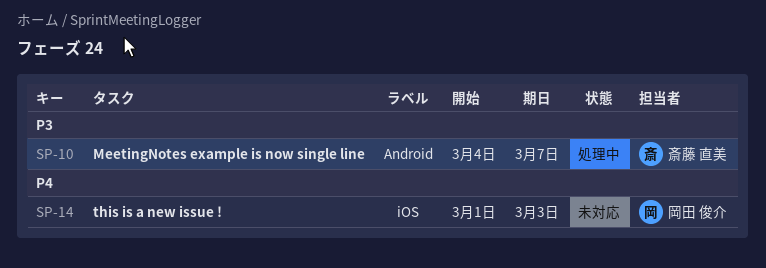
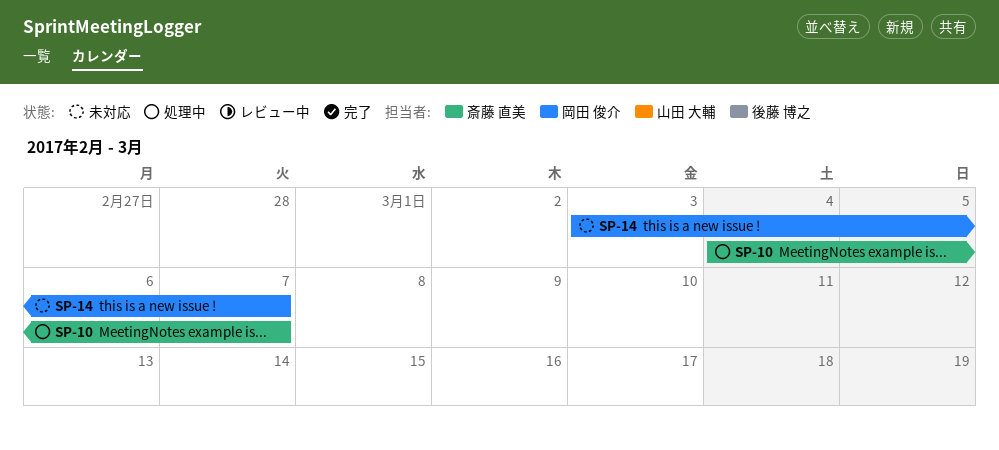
SP-14, start: Mar 1 -> Mar 3
SP-14, due: Mar 3 -> Mar 7

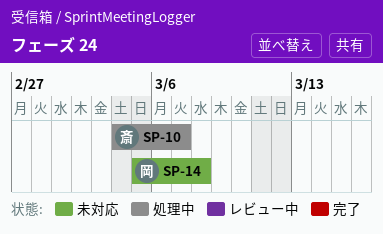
SP-14, start: Mar 3 -> Mar 5
SP-14, due: Mar 7 -> Mar 8

